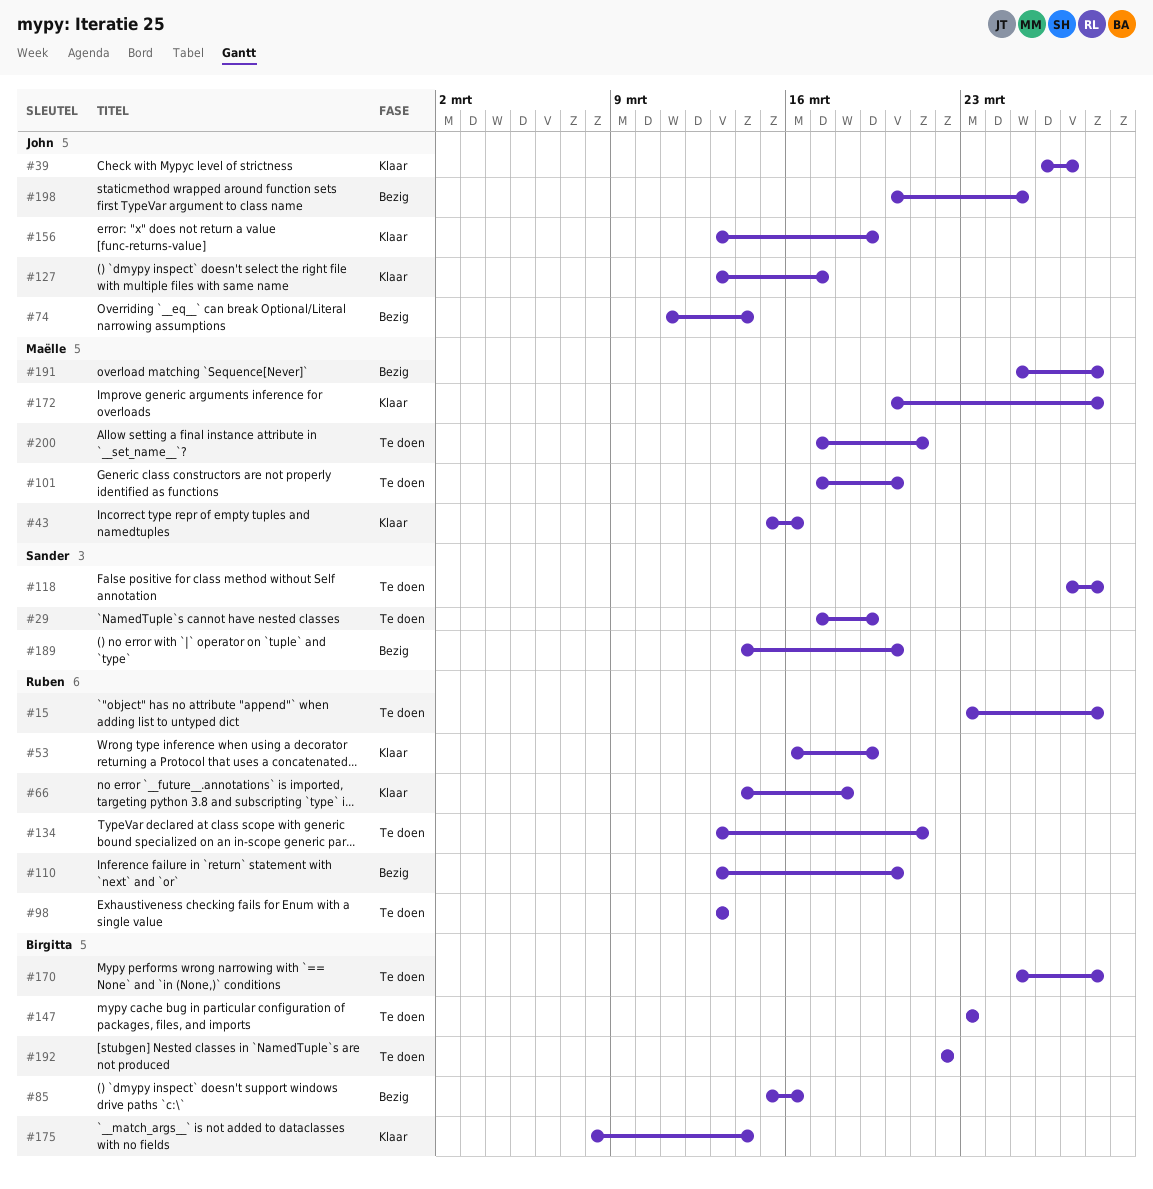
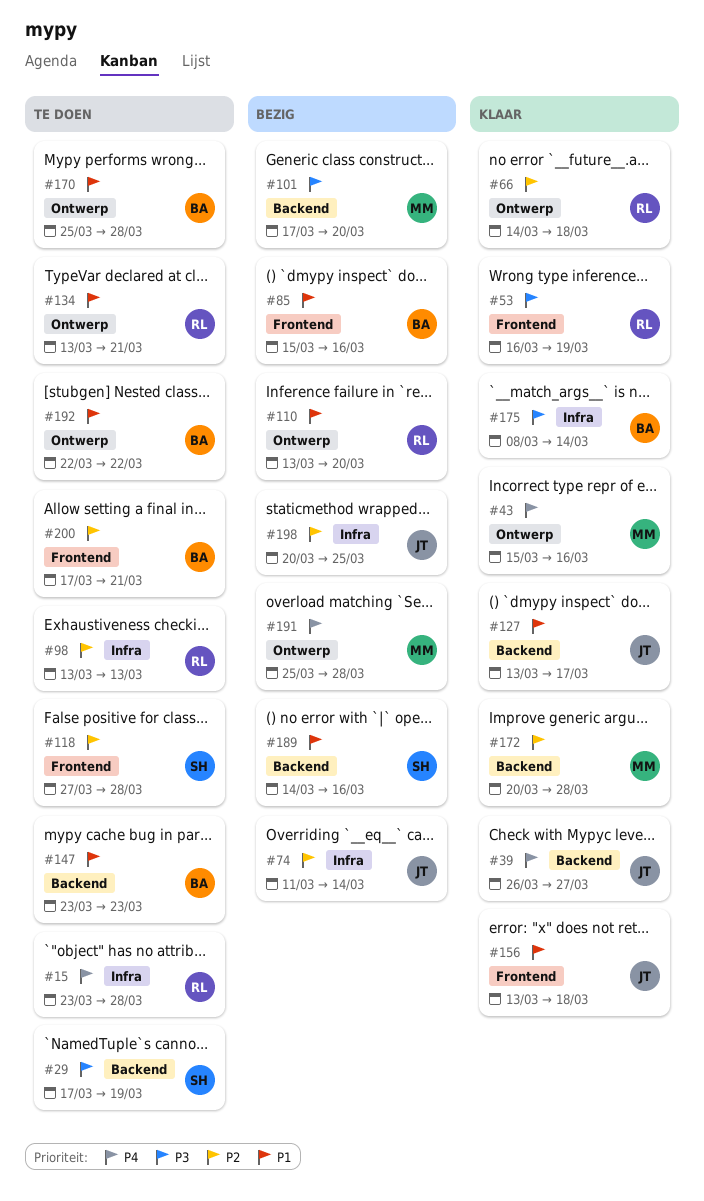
#101, status: Te doen -> Bezig
#156, due: Mar 19 -> Mar 18
#189, due: Mar 20 -> Mar 16
#200, owner: Maëlle -> Birgitta

